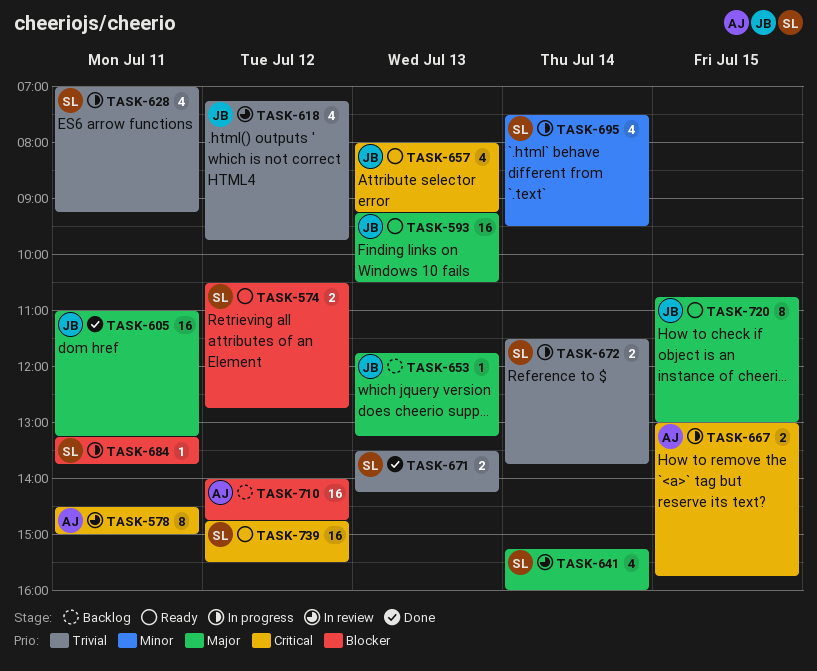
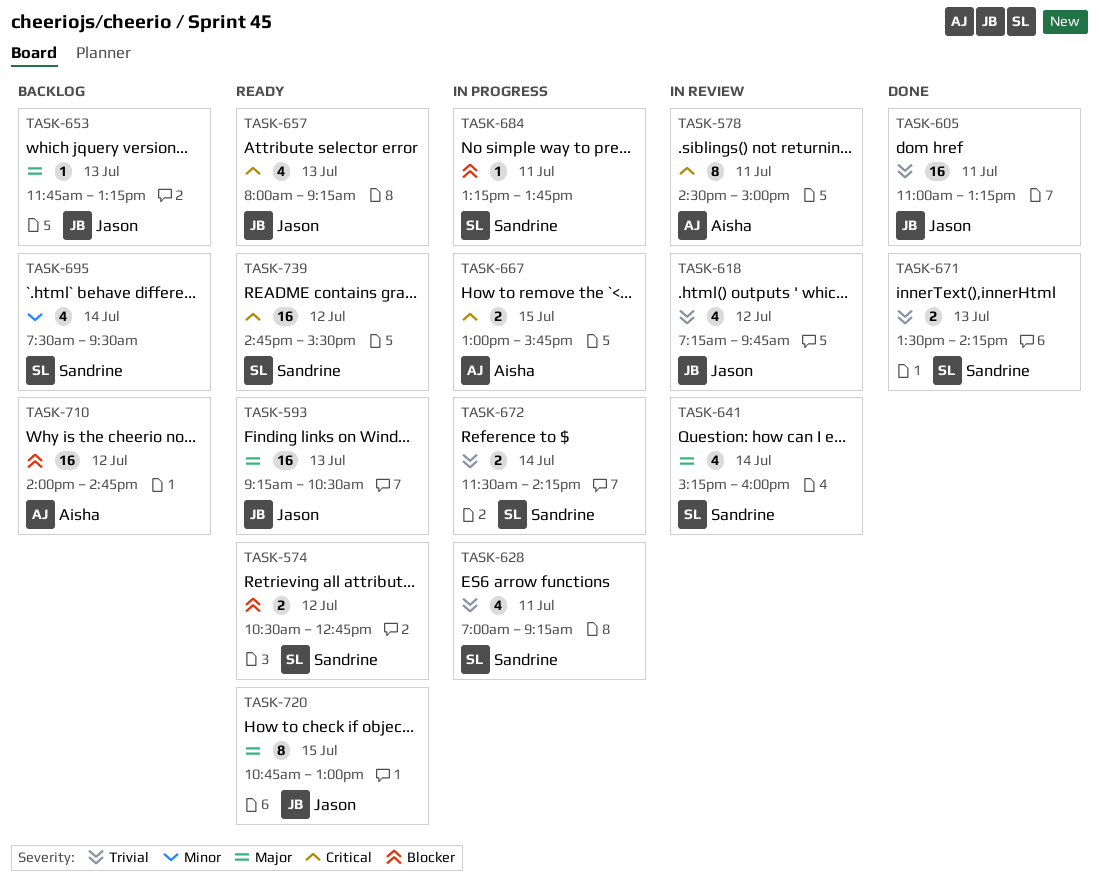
TASK-605, priority: Major -> Trivial
TASK-672, ends: 13:45 -> 14:15
TASK-695, status: In progress -> Backlog

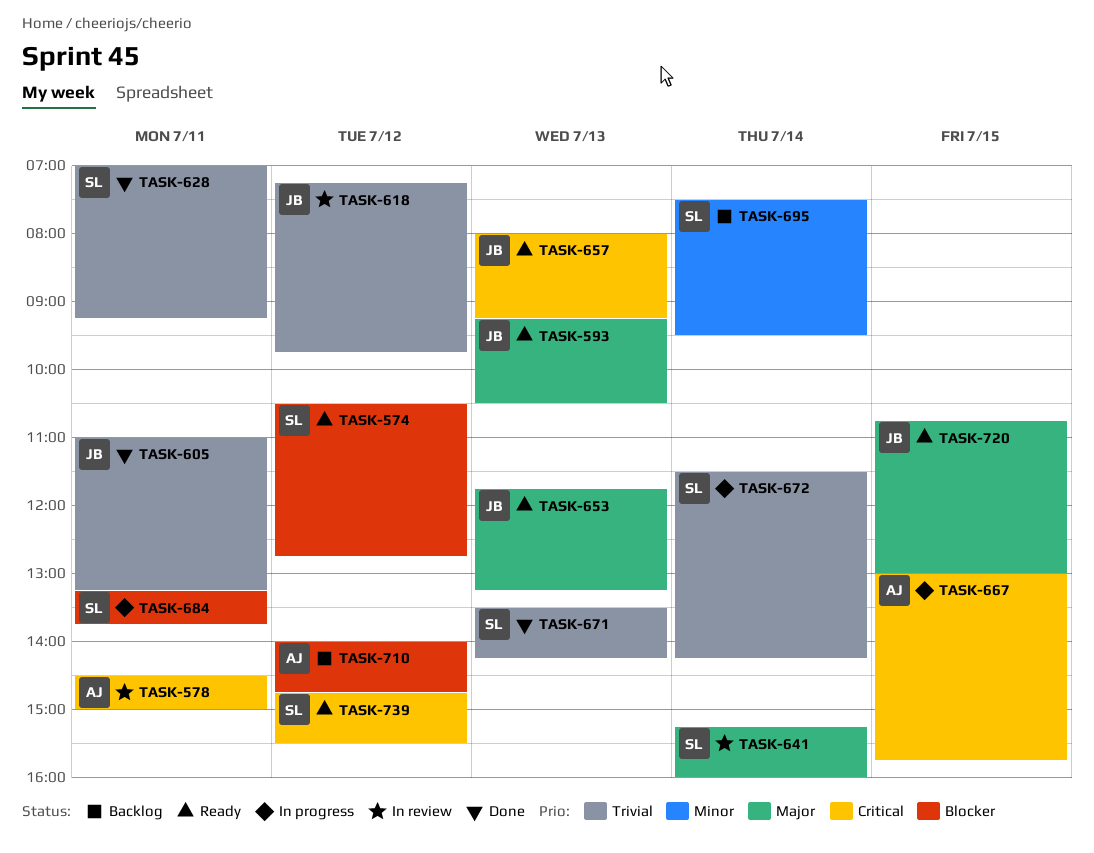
TASK-628, status: In progress -> Done
TASK-653, status: Backlog -> Ready

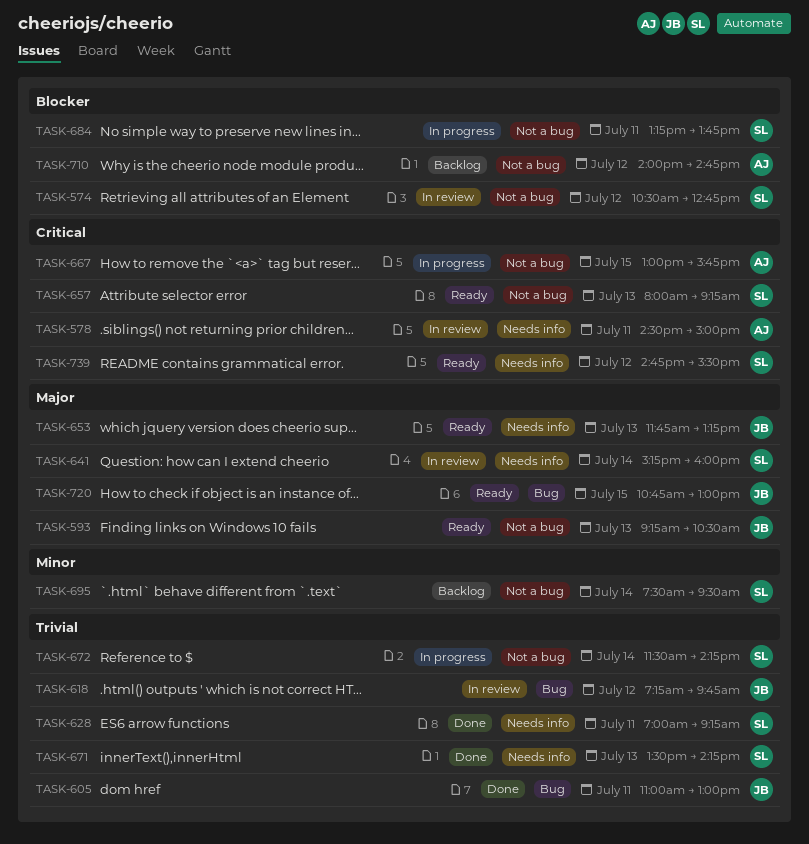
TASK-574, status: Ready -> In review
TASK-605, ends: 13:15 -> 13:00
TASK-657, owner: JB -> SL

